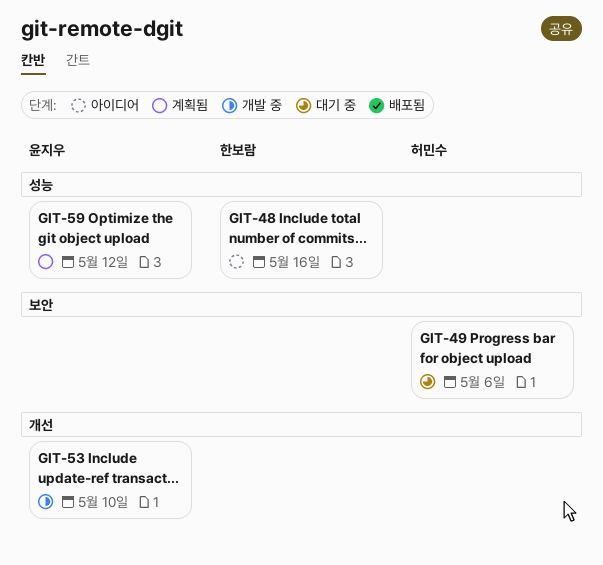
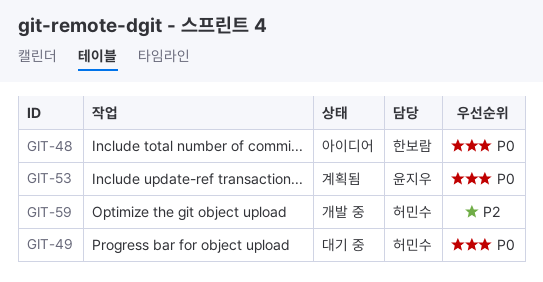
GIT-53, status: 개발 중 -> 계획됨
GIT-59, status: 계획됨 -> 개발 중
GIT-59, owner: 윤지우 -> 허민수

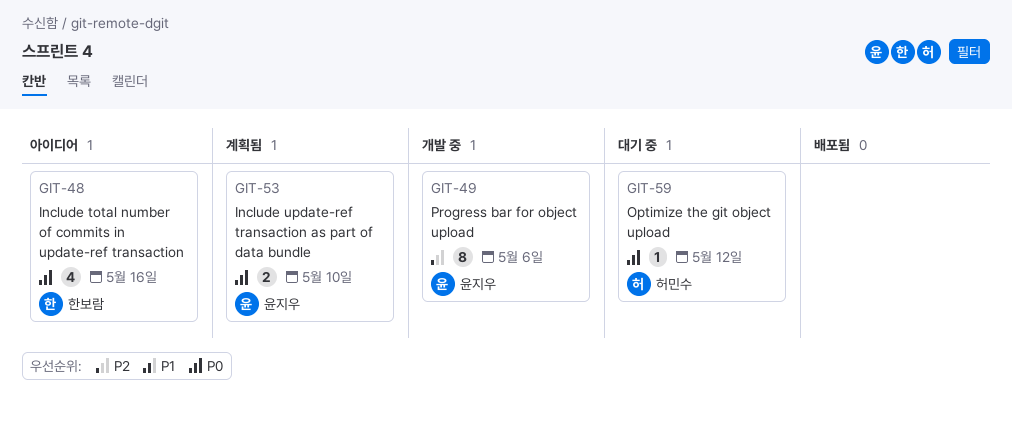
GIT-49, status: 대기 중 -> 개발 중
GIT-49, owner: 허민수 -> 윤지우
GIT-49, priority: P0 -> P2
GIT-59, status: 개발 중 -> 대기 중
GIT-59, priority: P2 -> P0

